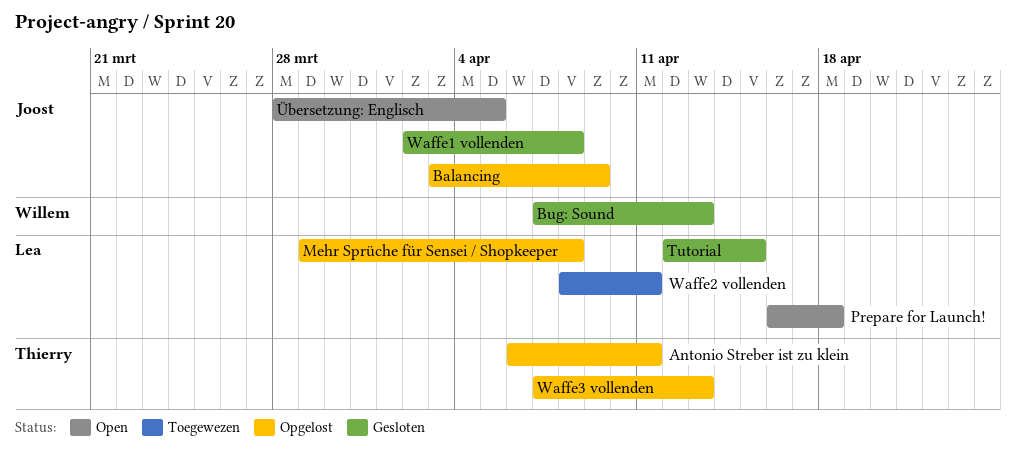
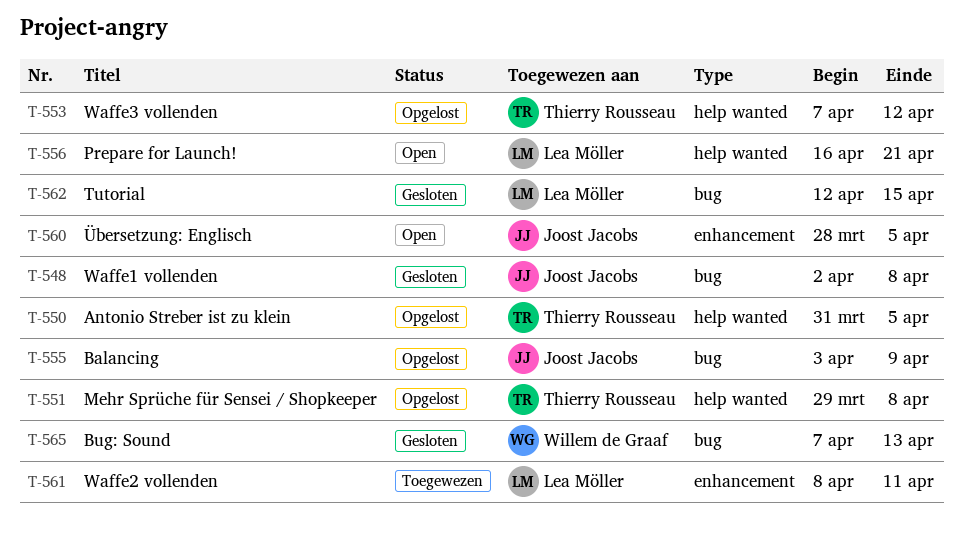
Antonio Streber ist zu klein, start: Apr 6 -> Mar 31
Antonio Streber ist zu klein, due: Apr 11 -> Apr 5
Mehr Sprüche für Sensei / Shopkeeper, owner: Lea Möller -> Thierry Rousseau
Prepare for Launch!, due: Apr 18 -> Apr 21
Waffe3 vollenden, due: Apr 13 -> Apr 12

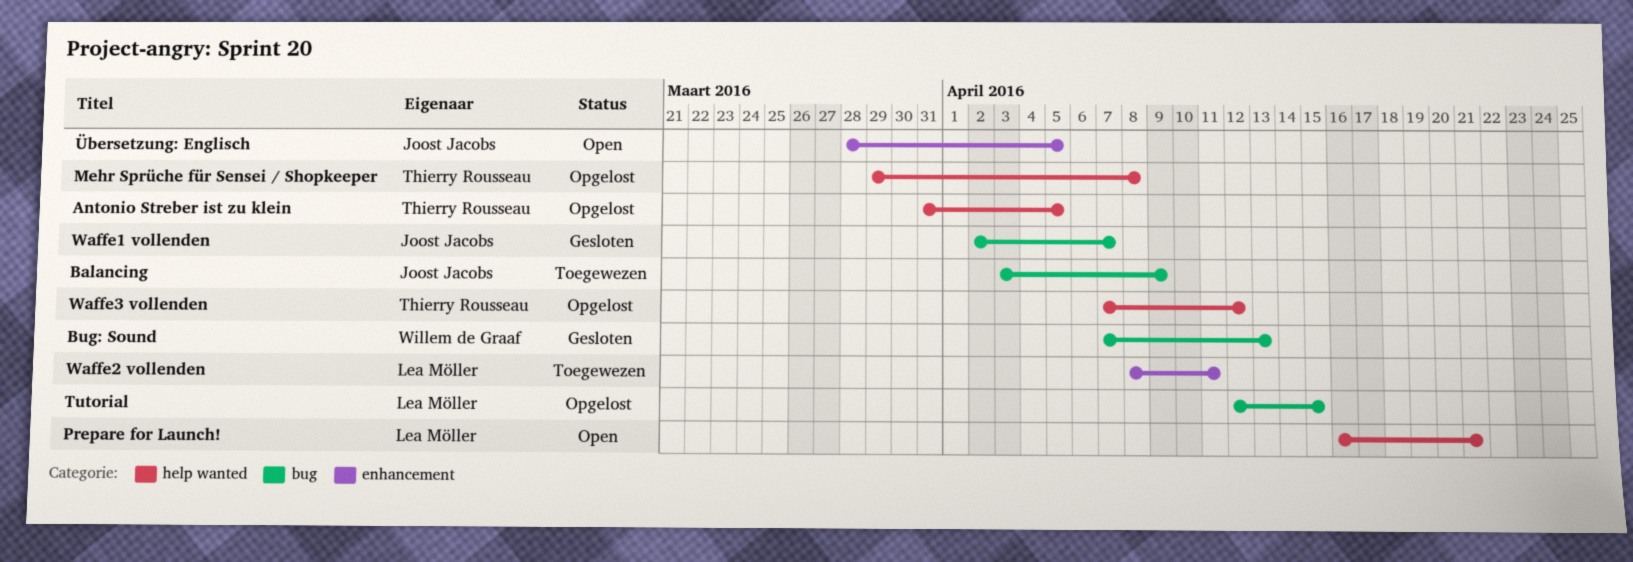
Balancing, status: Opgelost -> Toegewezen
Tutorial, status: Gesloten -> Opgelost
Waffe1 vollenden, due: Apr 8 -> Apr 7

